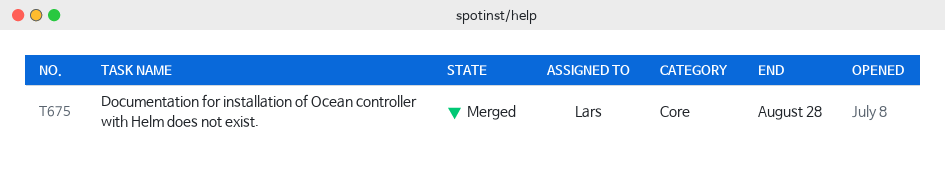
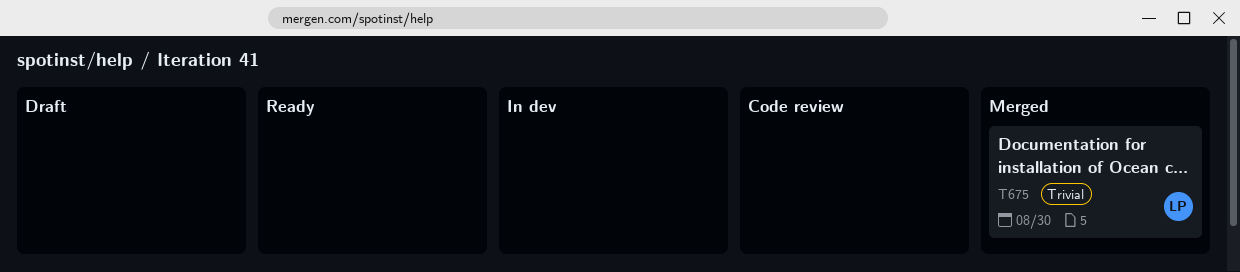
T675, due: Aug 28 -> Aug 30

